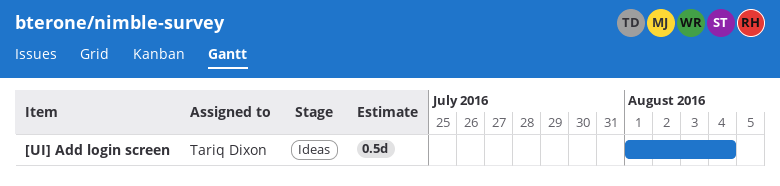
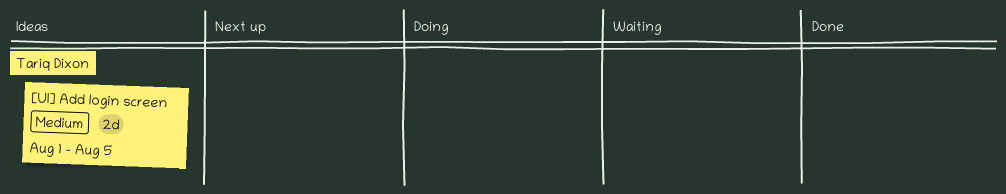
[UI] Add login screen, estimate: 0.5d -> 2d
[UI] Add login screen, due: Aug 4 -> Aug 5

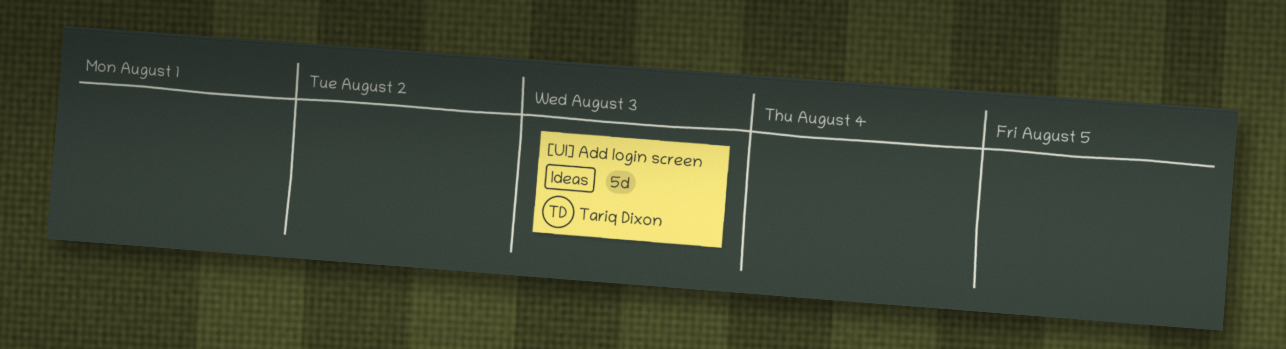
[UI] Add login screen, estimate: 2d -> 5d
[UI] Add login screen, due: Aug 5 -> Aug 3

